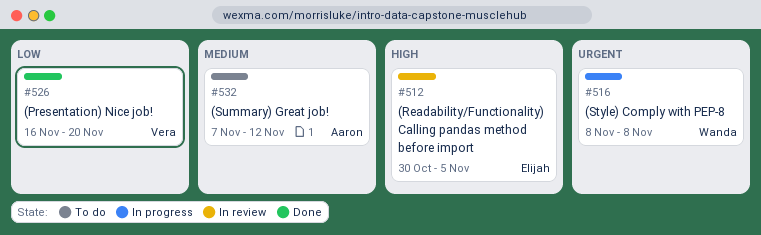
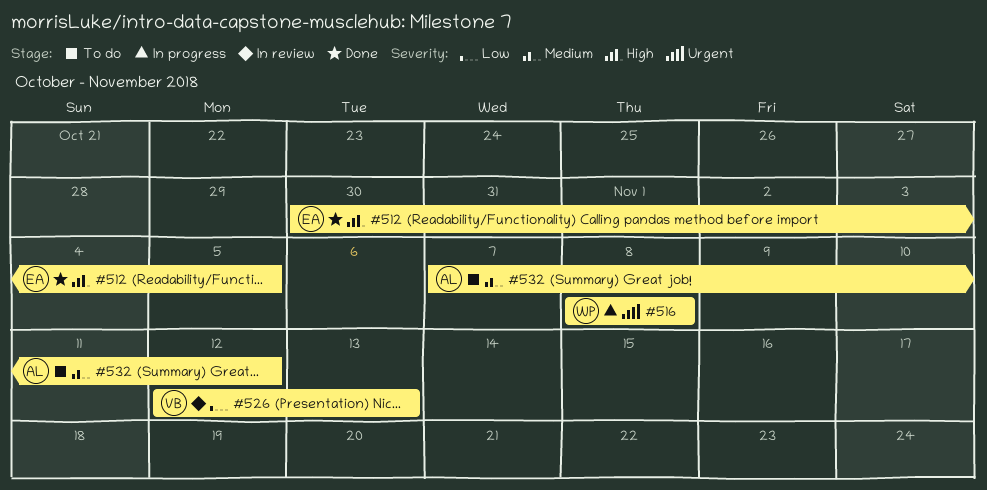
#512, status: In review -> Done
#526, status: Done -> In review
#526, start: Nov 16 -> Nov 12
#526, due: Nov 20 -> Nov 13

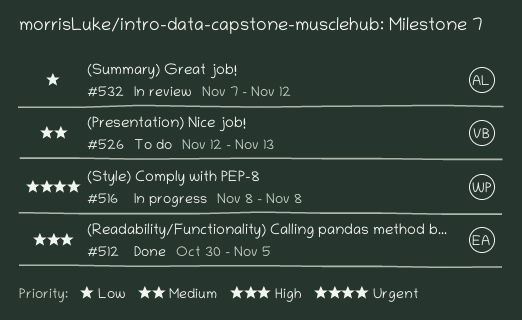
#526, status: In review -> To do
#526, priority: Low -> Medium
#532, status: To do -> In review
#532, priority: Medium -> Low

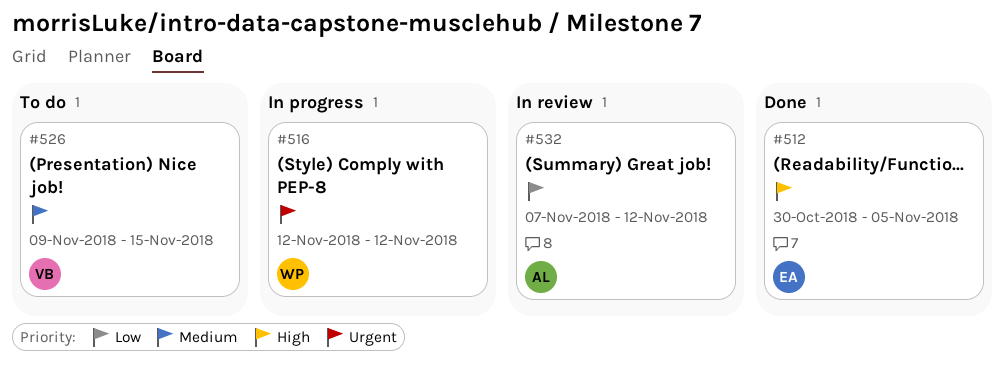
#516, start: Nov 8 -> Nov 12
#516, due: Nov 8 -> Nov 12
#526, start: Nov 12 -> Nov 9
#526, due: Nov 13 -> Nov 15

